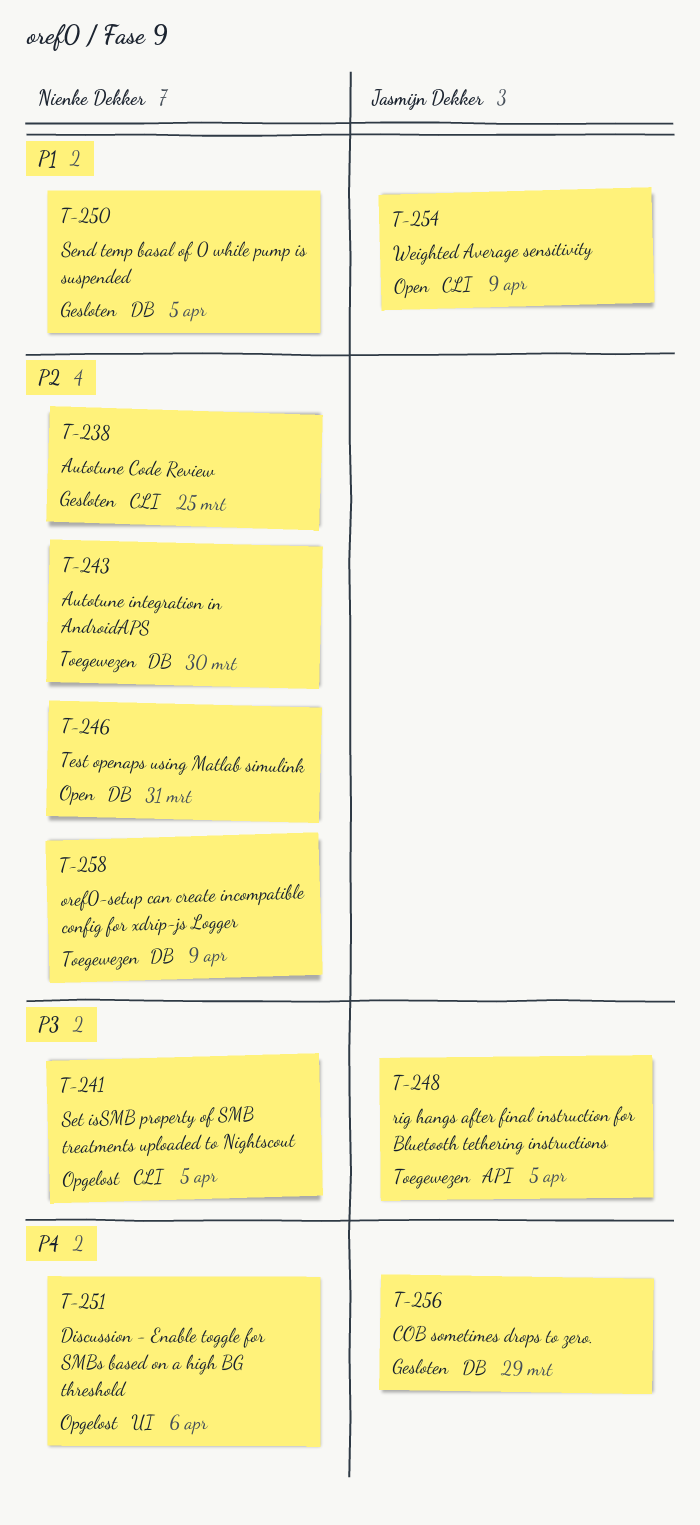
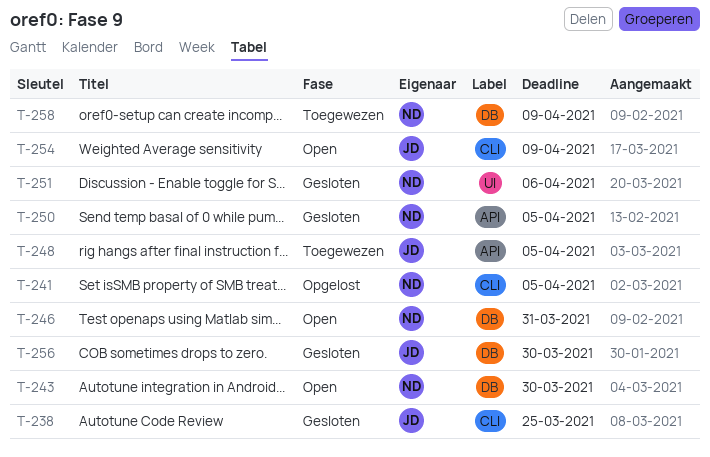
T-238, owner: Nienke Dekker -> Jasmijn Dekker
T-243, status: Toegewezen -> Open
T-250, label: DB -> API
T-251, status: Opgelost -> Gesloten
T-256, due: Mar 29 -> Mar 30

